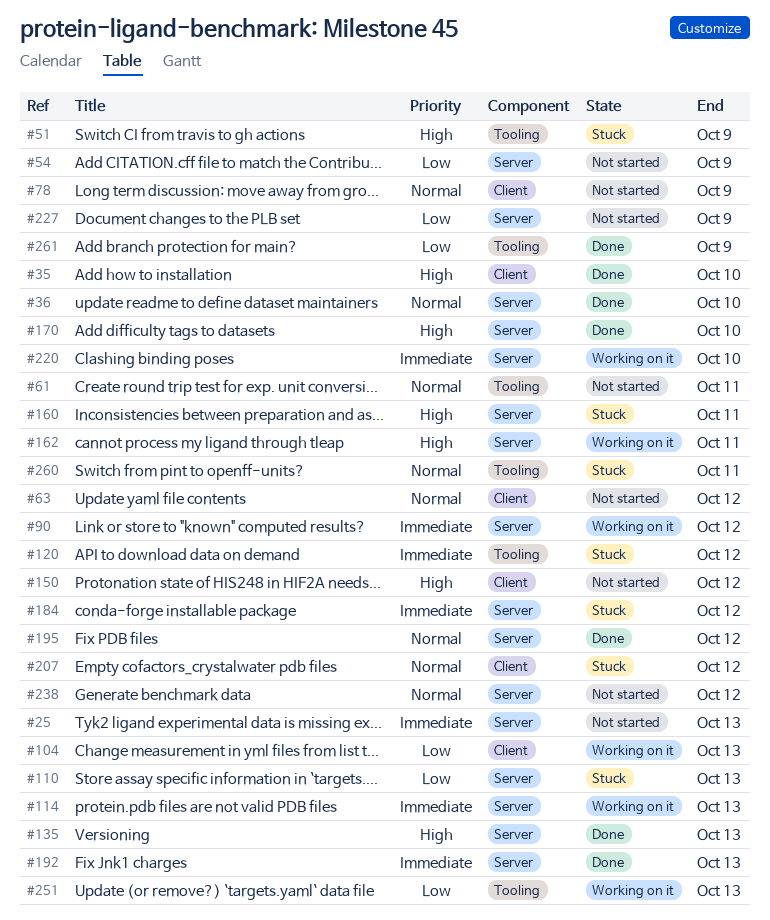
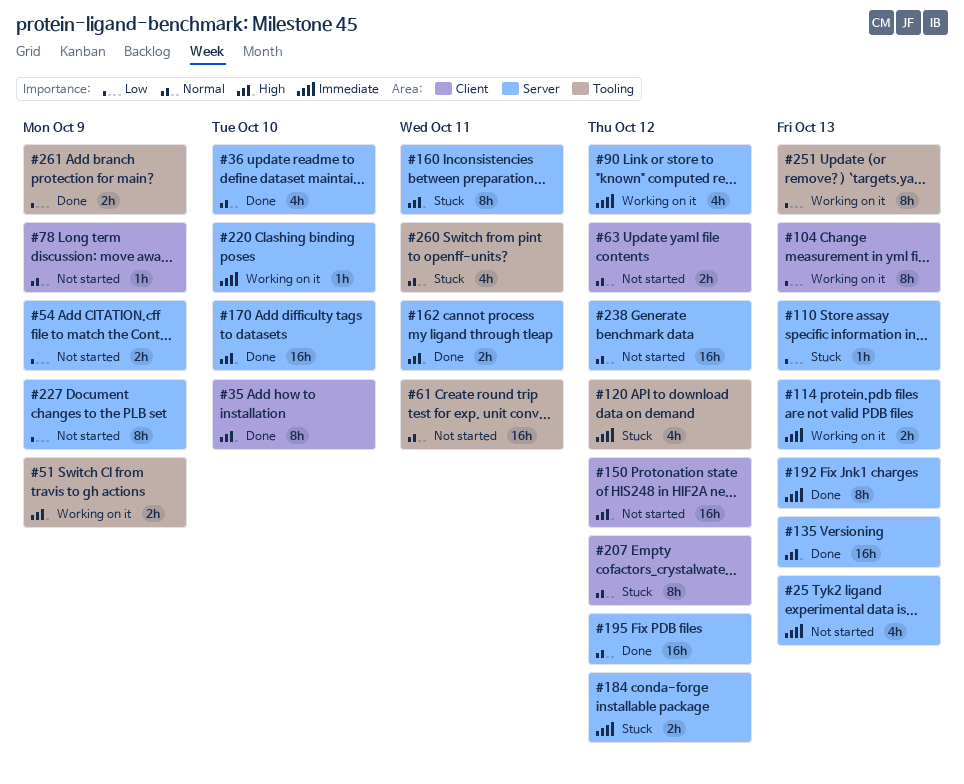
#51, status: Stuck -> Working on it
#162, status: Working on it -> Done

